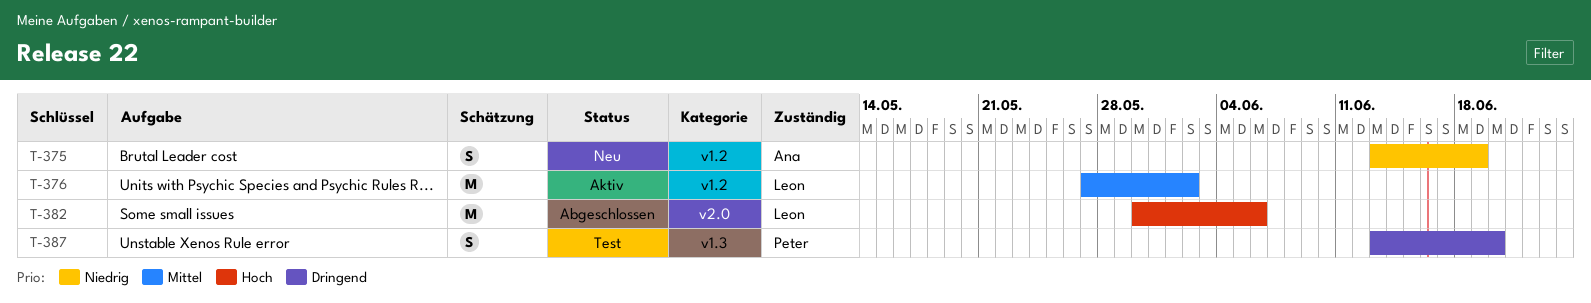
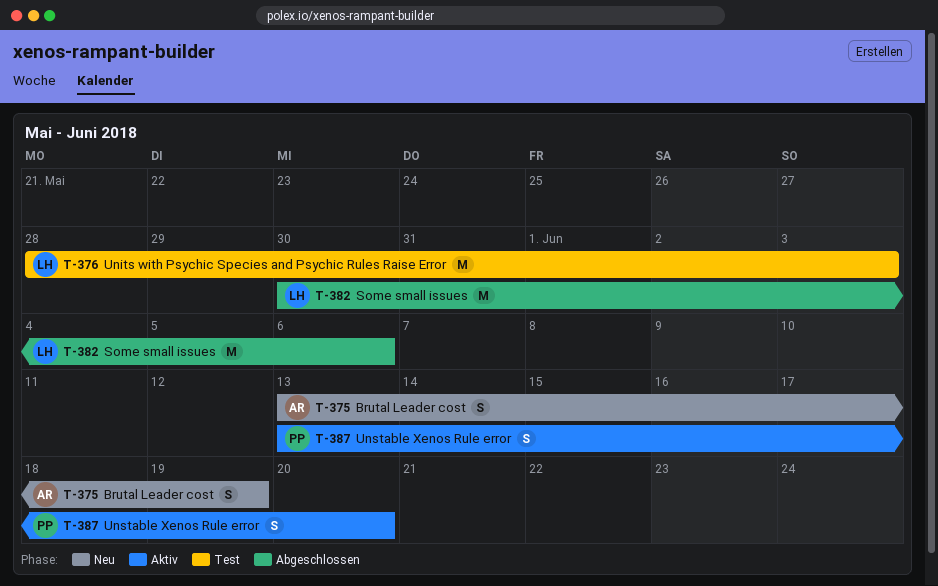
T-376, status: Aktiv -> Test
T-376, start: May 27 -> May 28
T-376, due: Jun 2 -> Jun 3
T-387, status: Test -> Aktiv

